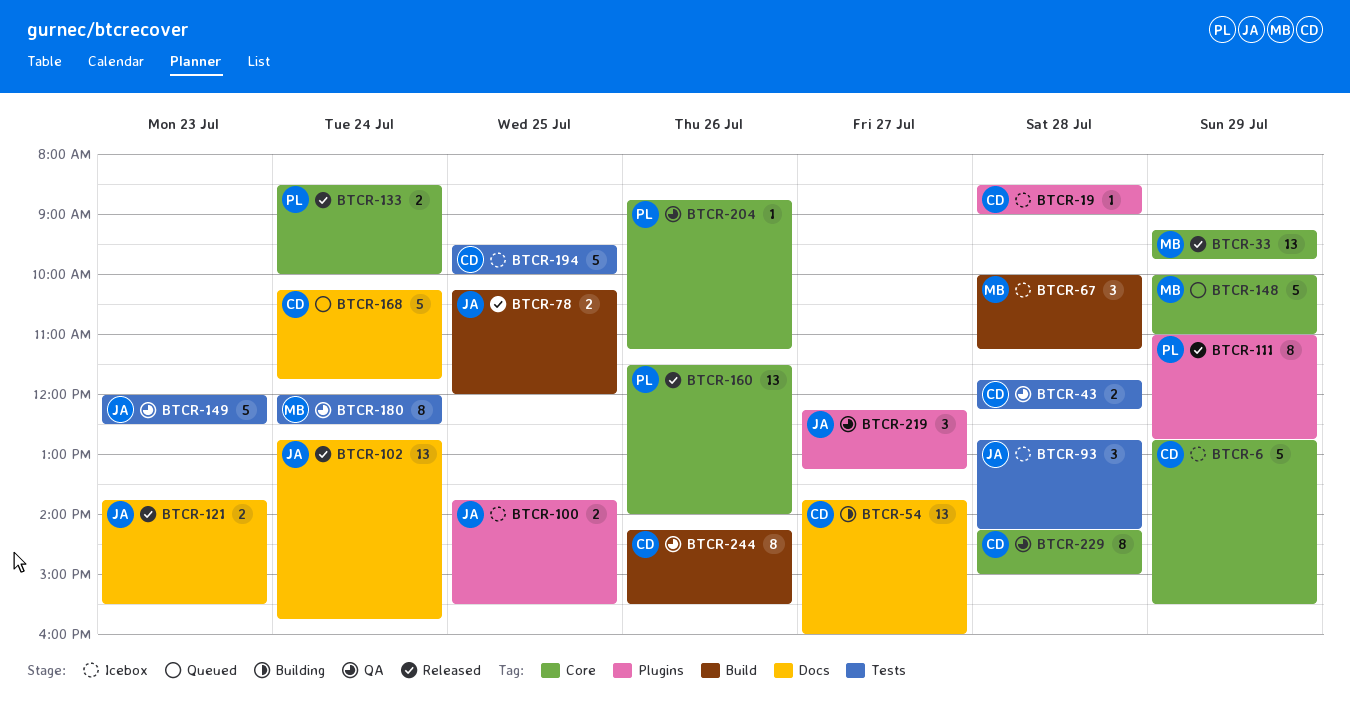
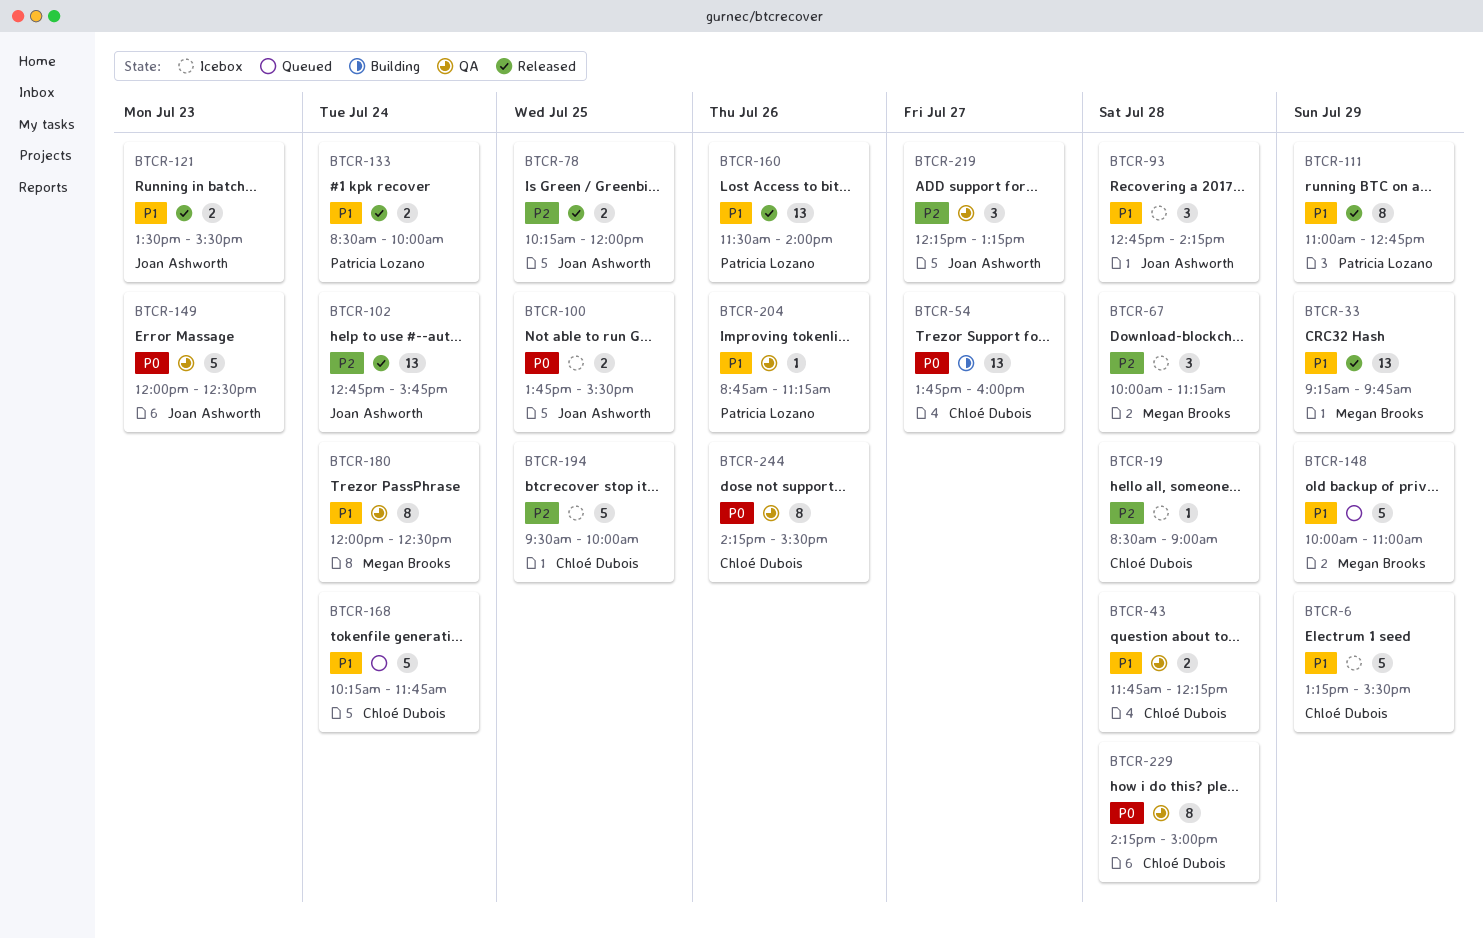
BTCR-6, begins: 12:45 -> 13:15
BTCR-121, begins: 13:45 -> 13:30

